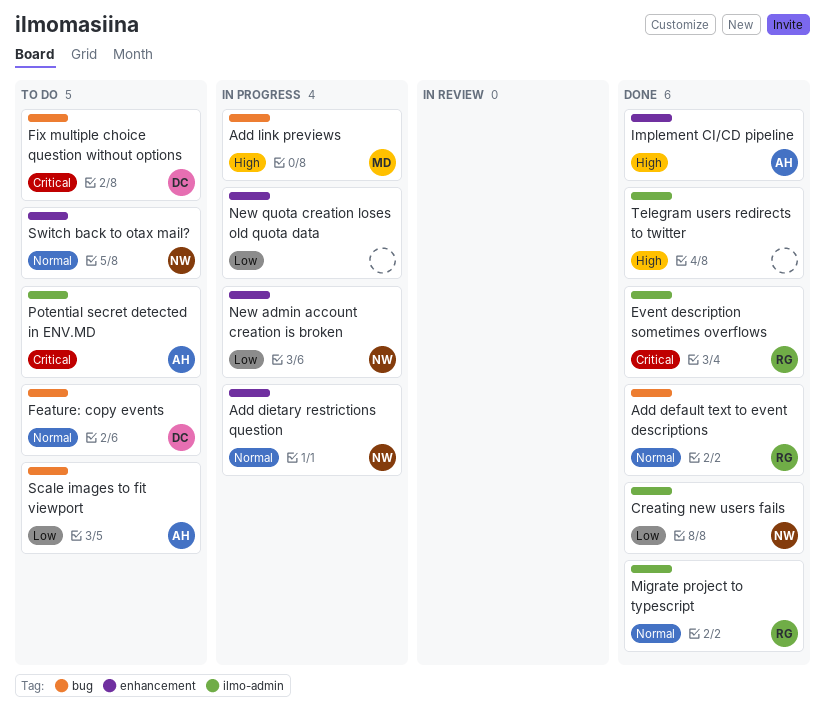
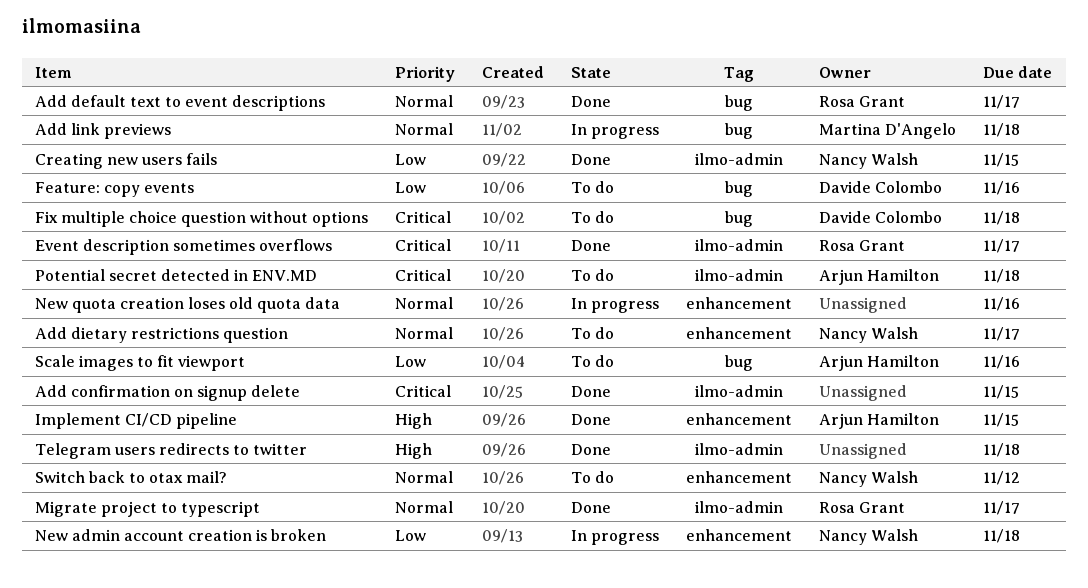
Add confirmation on signup delete: none -> present
Add dietary restrictions question, status: In progress -> To do
Add link previews, priority: High -> Normal
Feature: copy events, priority: Normal -> Low
New quota creation loses old quota data, priority: Low -> Normal

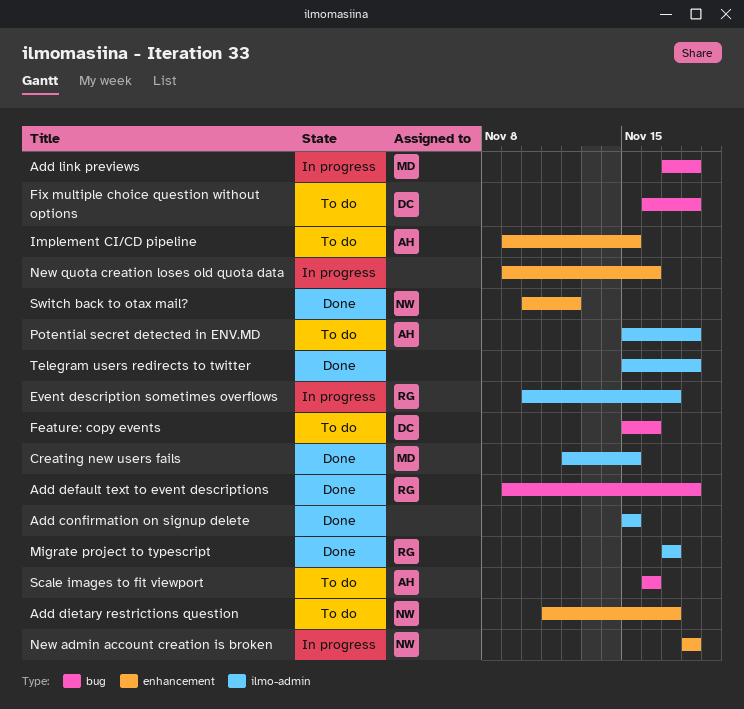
Add default text to event descriptions, due: Nov 17 -> Nov 18
Creating new users fails, owner: Nancy Walsh -> Martina D'Angelo
Event description sometimes overflows, status: Done -> In progress
Implement CI/CD pipeline, status: Done -> To do
Switch back to otax mail?, status: To do -> Done

